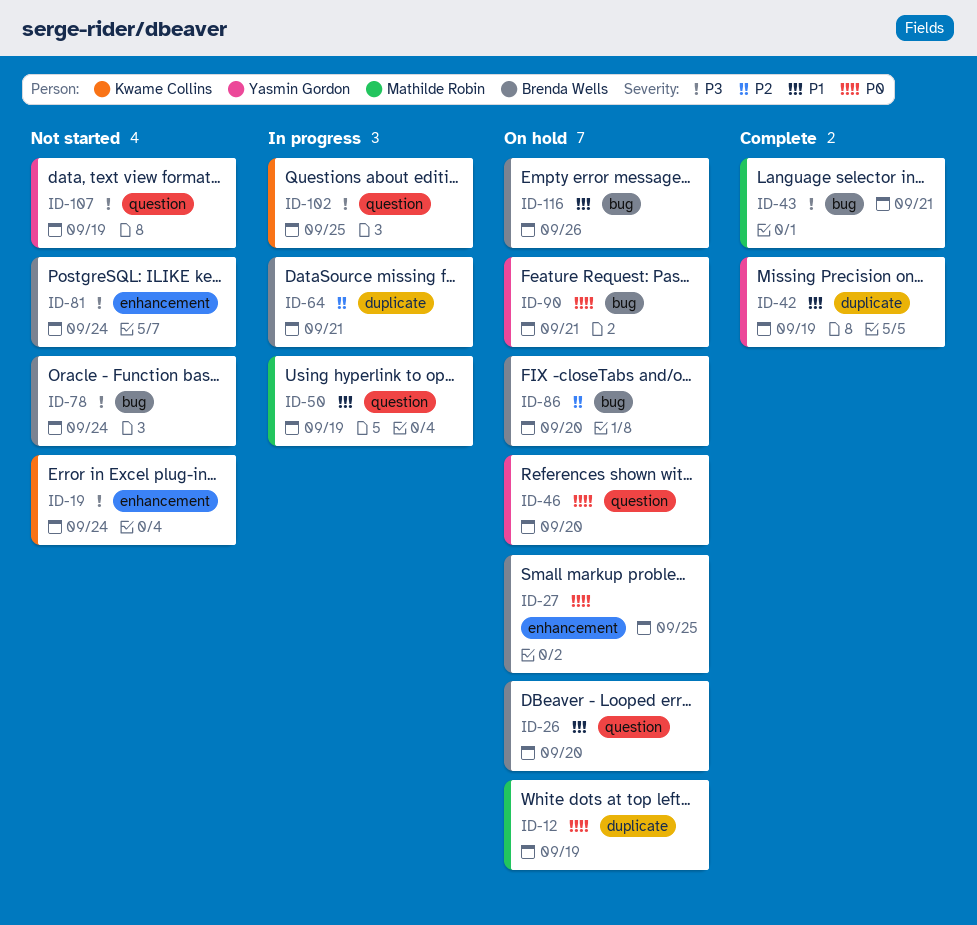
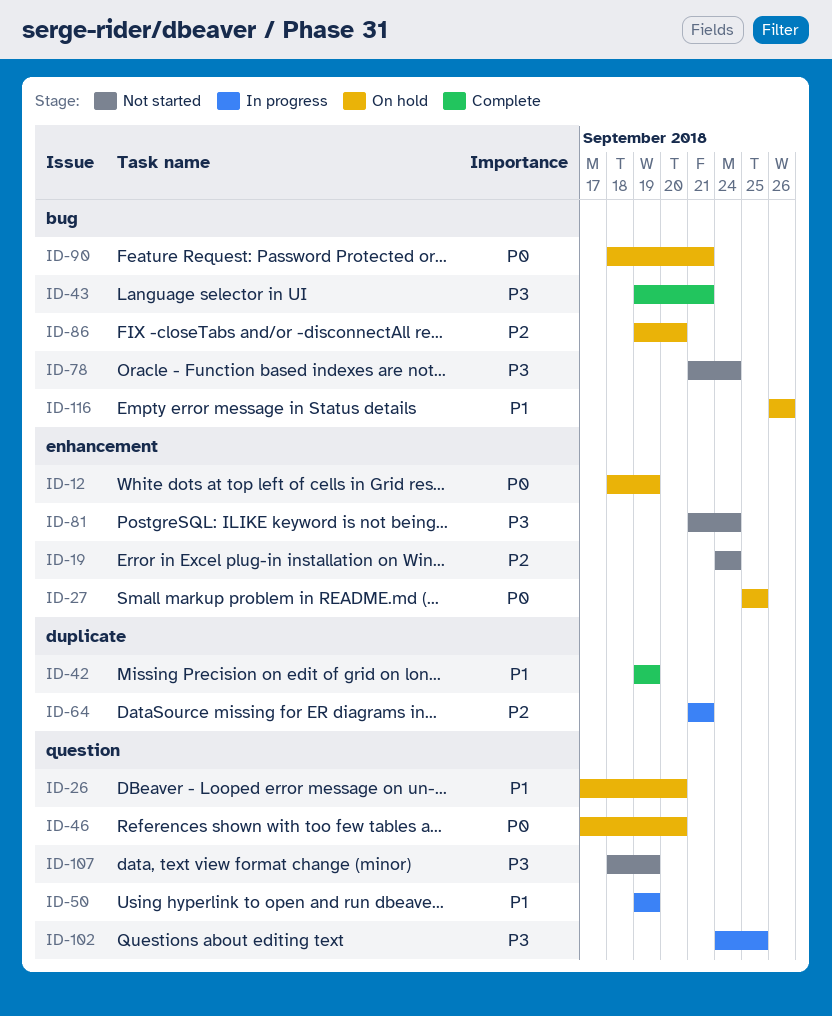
ID-12, label: duplicate -> enhancement
ID-19, priority: P3 -> P2

